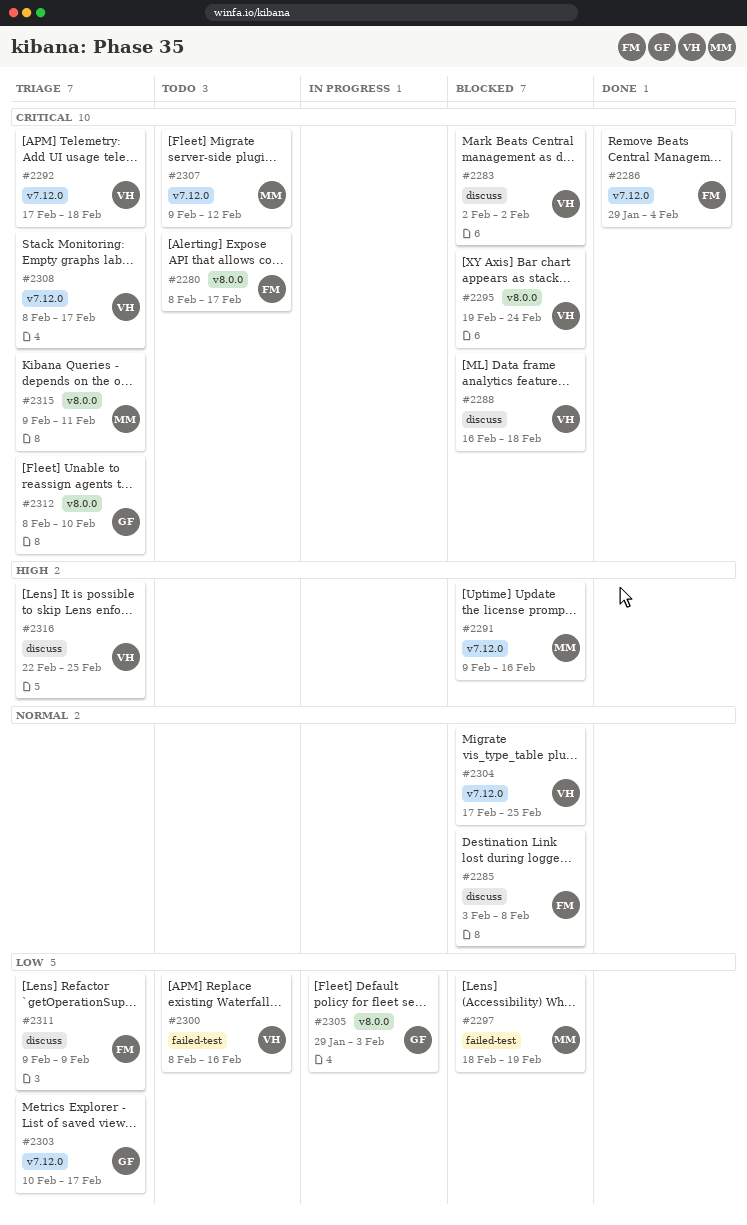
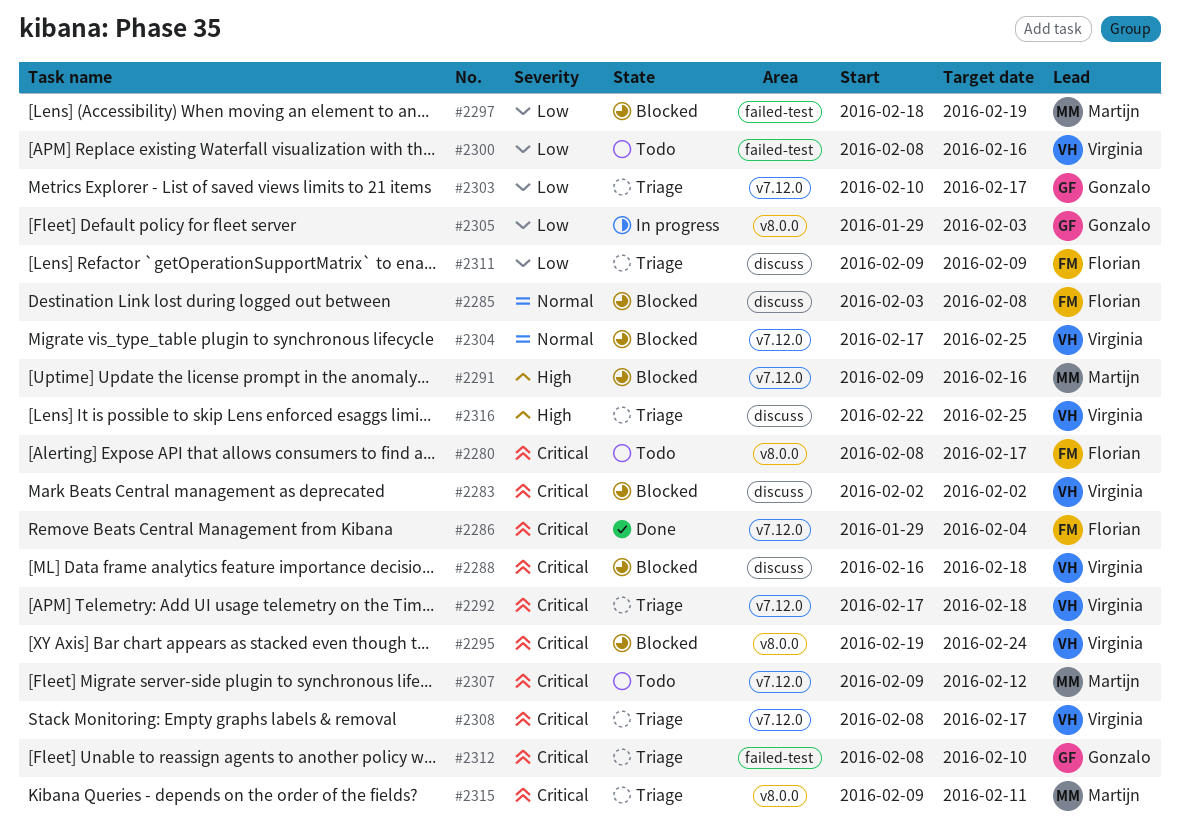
#2312, label: v8.0.0 -> failed-test

